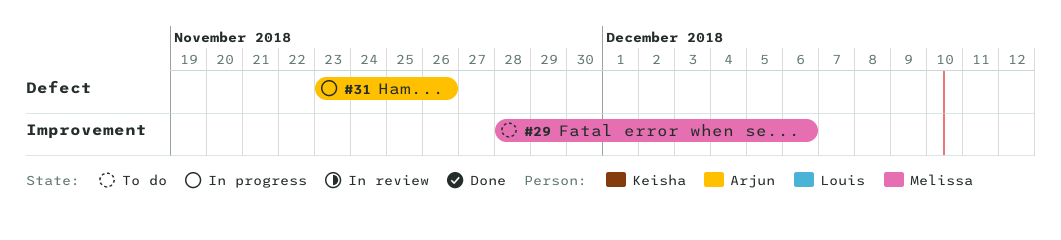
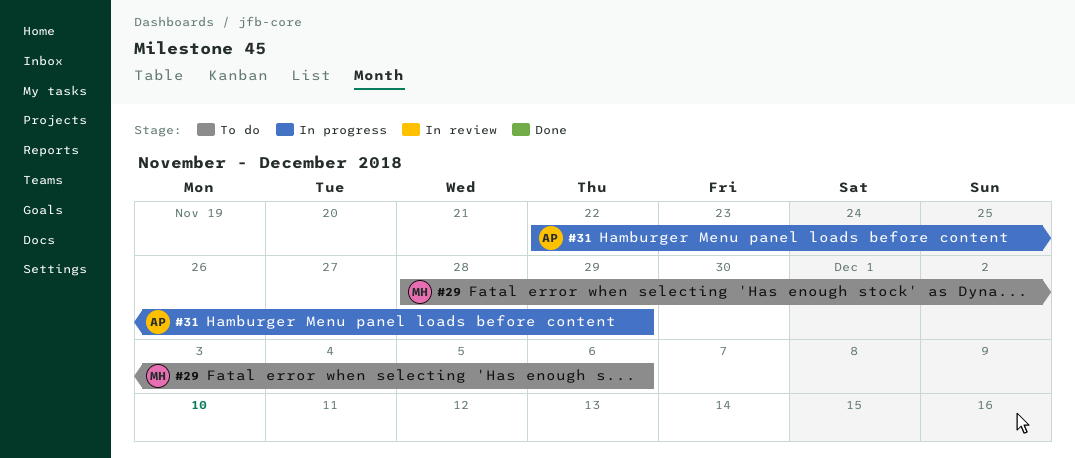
#31, start: Nov 23 -> Nov 22
#31, due: Nov 26 -> Nov 29

